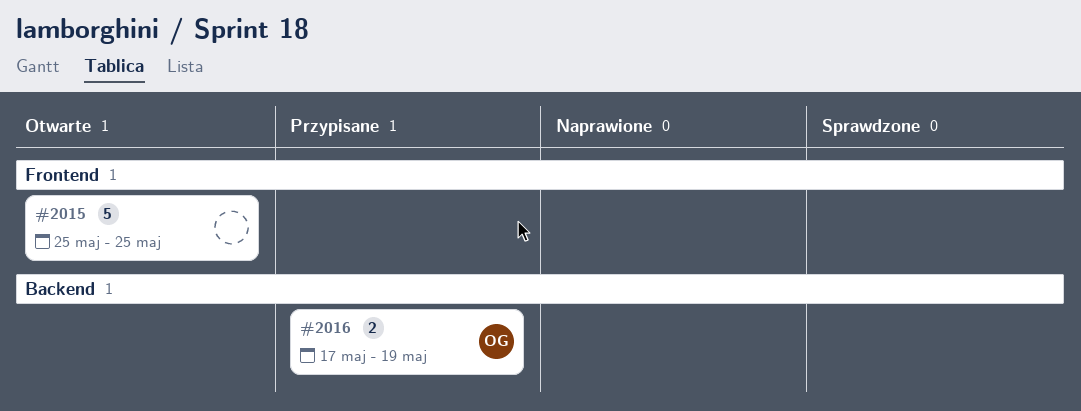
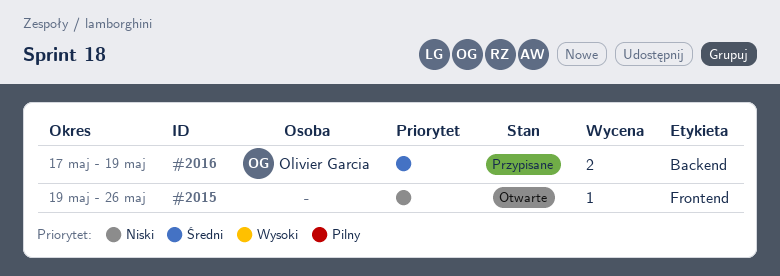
#2015, estimate: 5 -> 1
#2015, start: May 25 -> May 19
#2015, due: May 25 -> May 26

